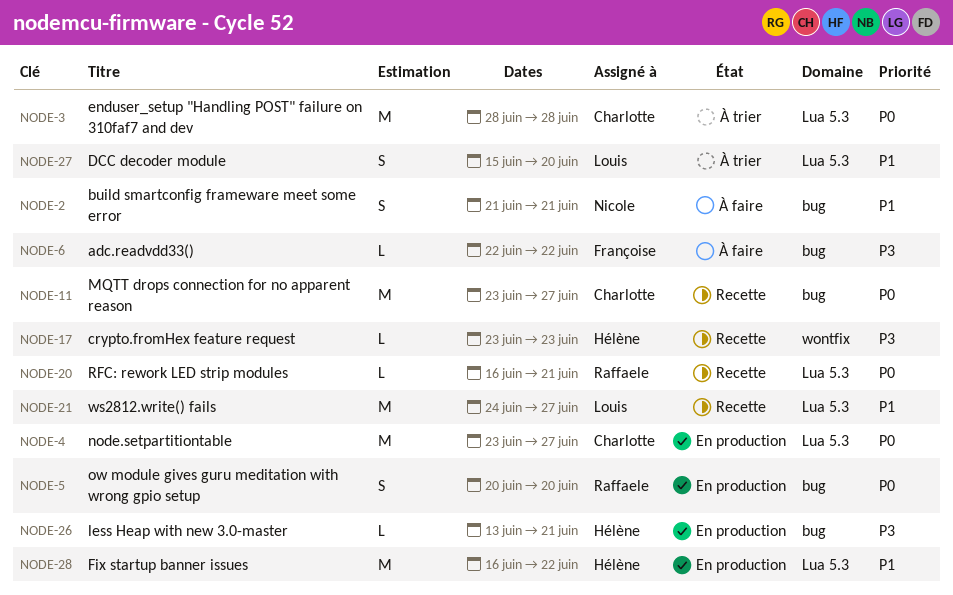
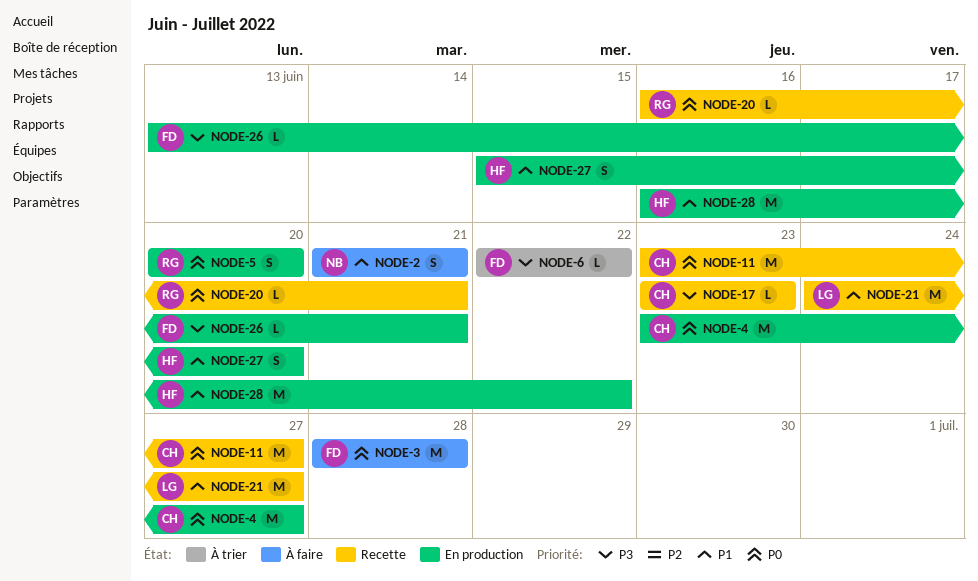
NODE-3, status: À trier -> À faire
NODE-3, owner: Charlotte -> Françoise
NODE-6, status: À faire -> À trier
NODE-17, owner: Hélène -> Charlotte
NODE-26, owner: Hélène -> Françoise
NODE-27, status: À trier -> En production
NODE-27, owner: Louis -> Hélène

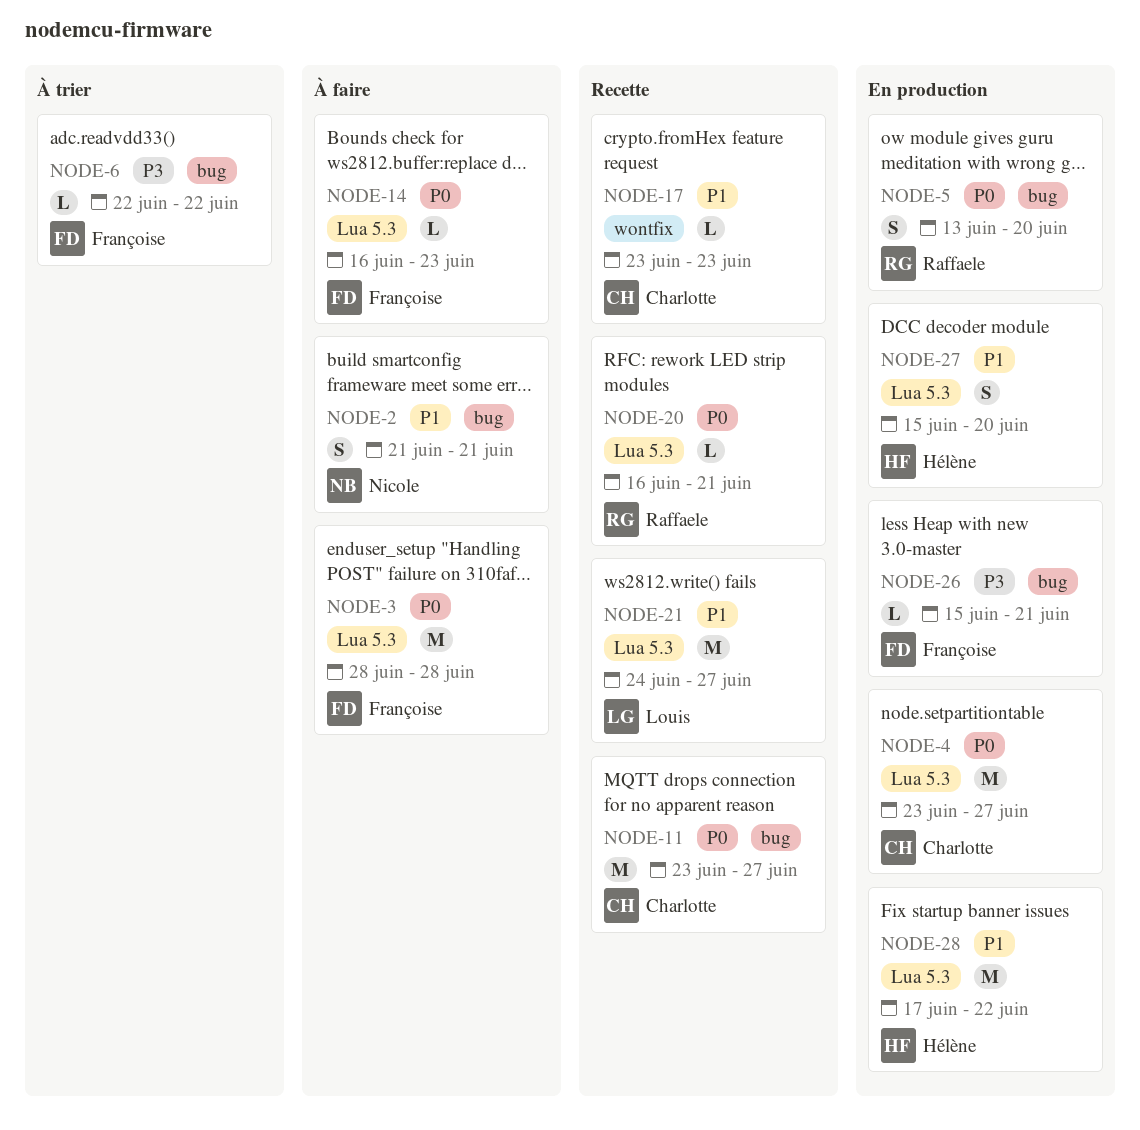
NODE-5, start: Jun 20 -> Jun 13
NODE-14: none -> present
NODE-17, priority: P3 -> P1
NODE-26, start: Jun 13 -> Jun 15
NODE-28, start: Jun 16 -> Jun 17

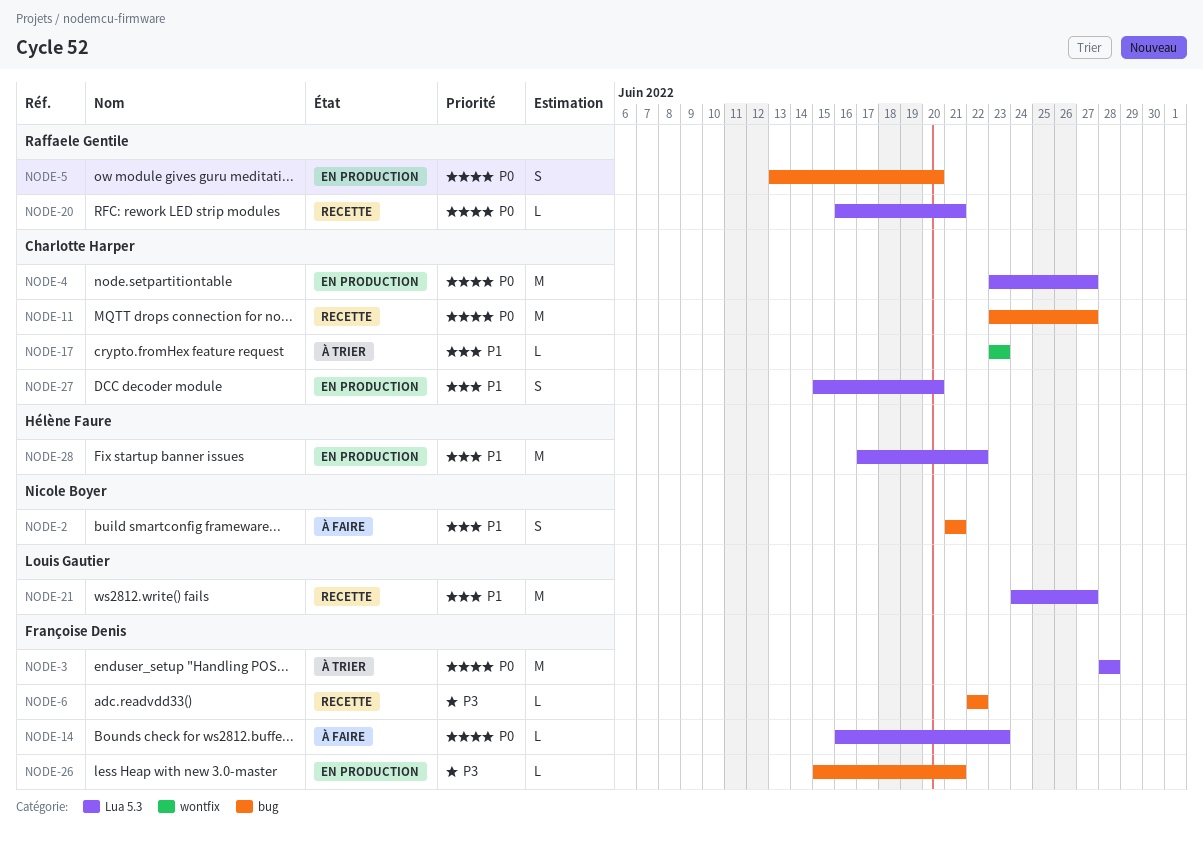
NODE-3, status: À faire -> À trier
NODE-6, status: À trier -> Recette
NODE-17, status: Recette -> À trier
NODE-27, owner: Hélène Faure -> Charlotte Harper

